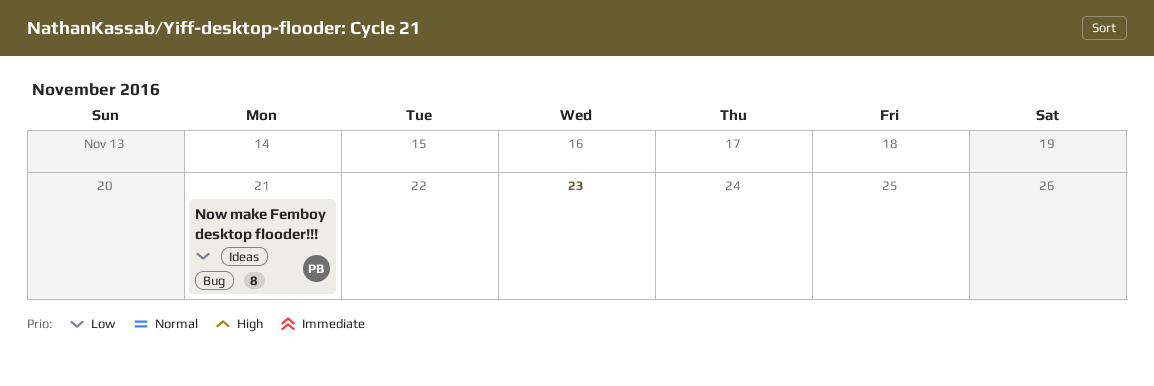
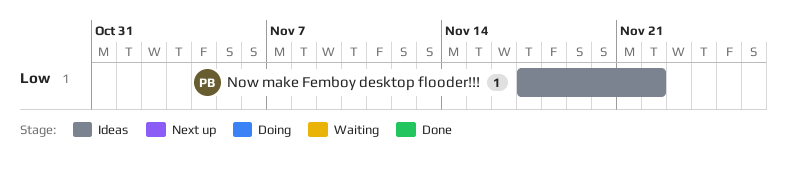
Now make Femboy desktop flooder!!!, estimate: 8 -> 1
Now make Femboy desktop flooder!!!, due: Nov 21 -> Nov 22

